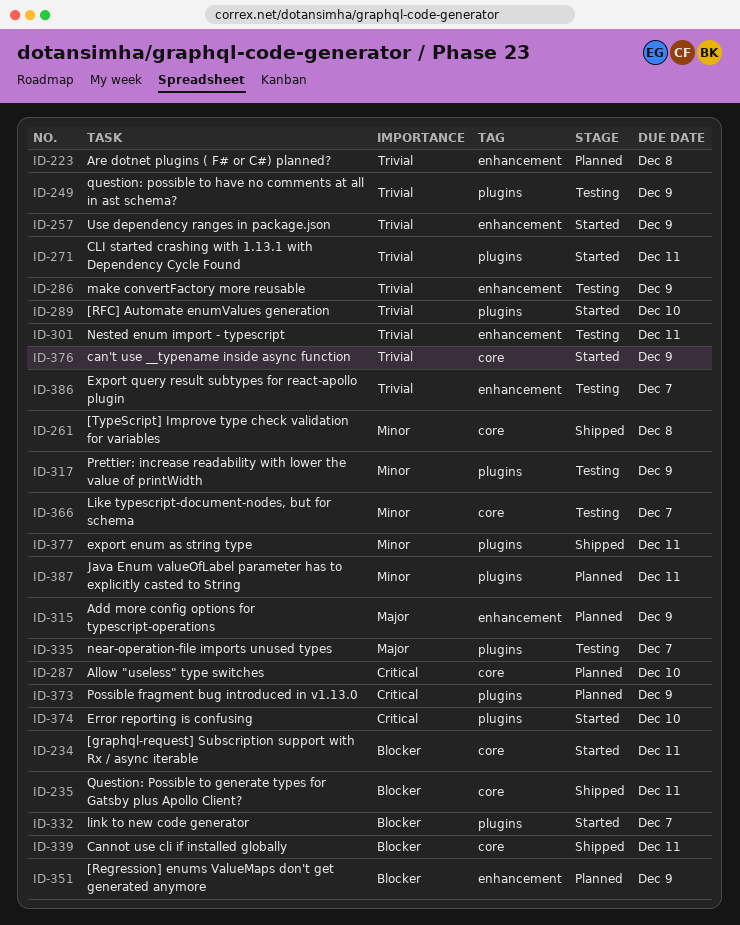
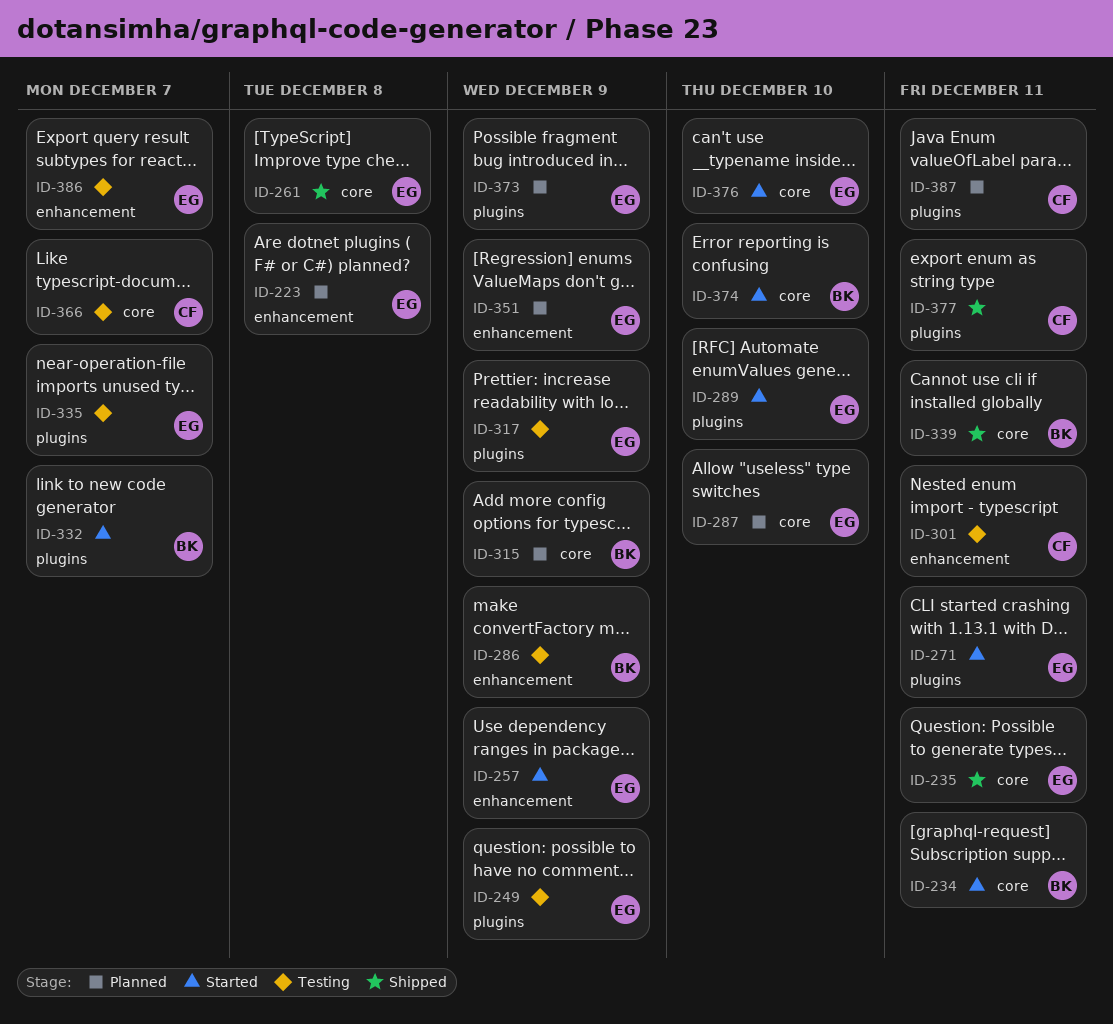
ID-315, label: enhancement -> core
ID-374, label: plugins -> core
ID-376, due: Dec 9 -> Dec 10

